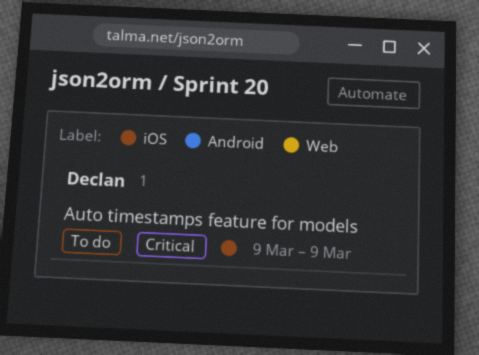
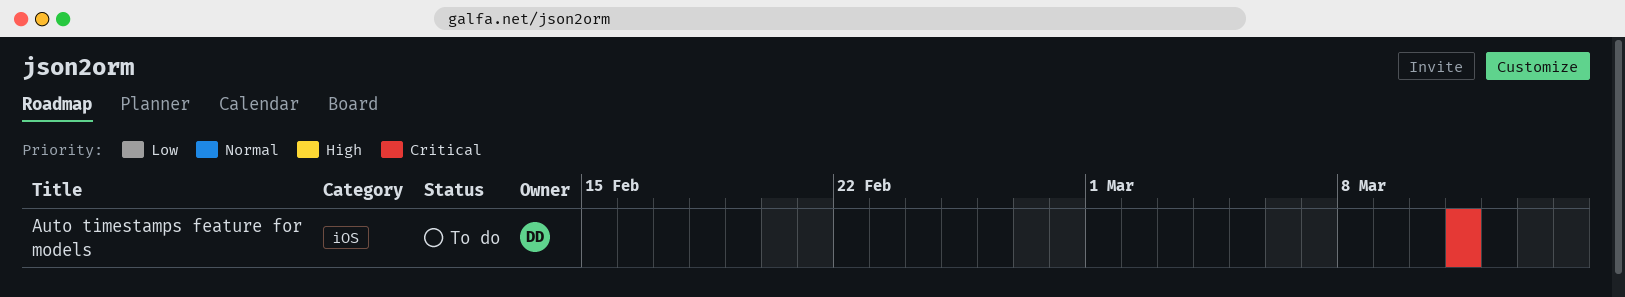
Auto timestamps feature for models, start: Mar 9 -> Mar 11
Auto timestamps feature for models, due: Mar 9 -> Mar 11

